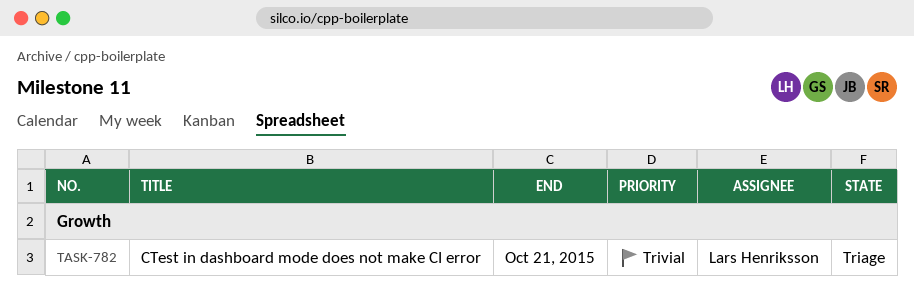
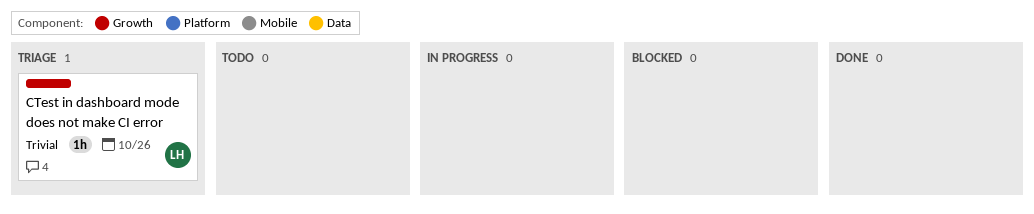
CTest in dashboard mode does not make CI error, due: Oct 21 -> Oct 26

